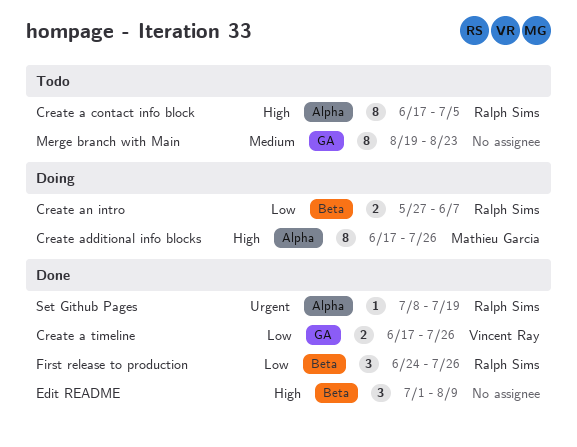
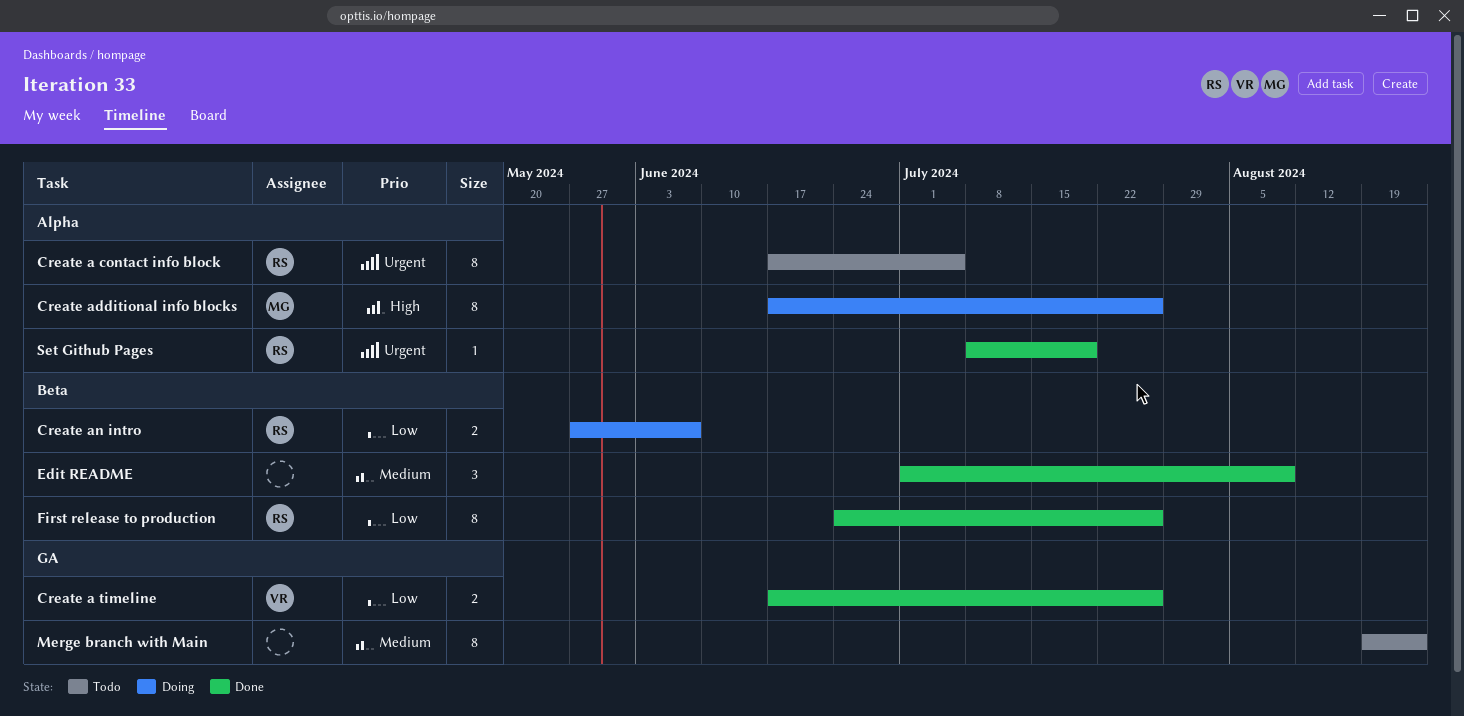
Create a contact info block, priority: High -> Urgent
Edit README, priority: High -> Medium
First release to production, estimate: 3 -> 8

